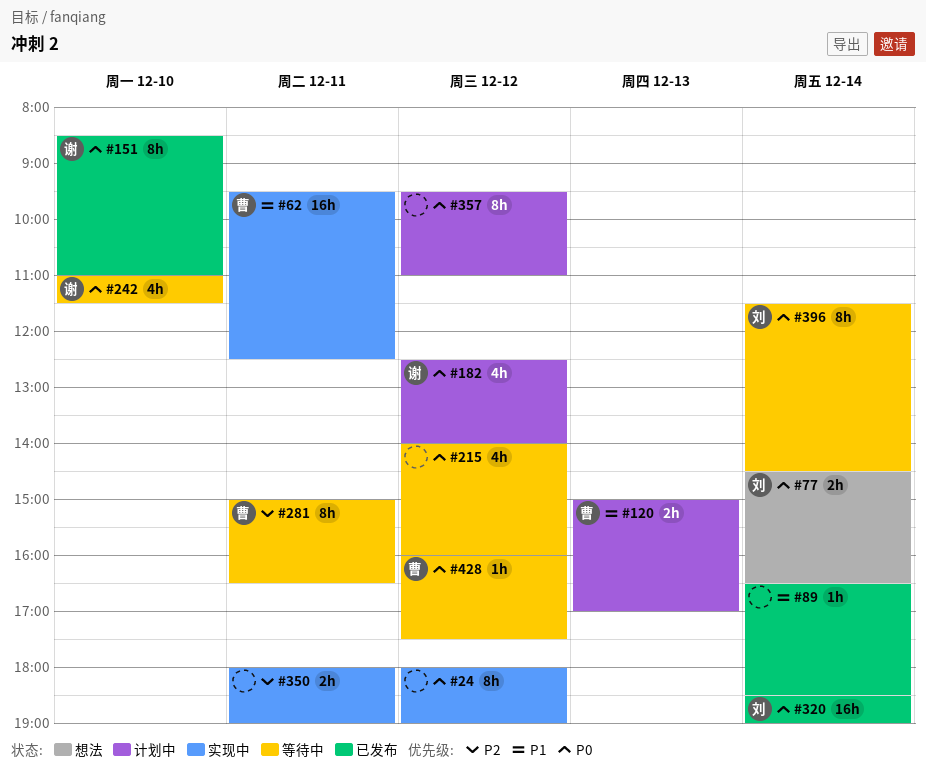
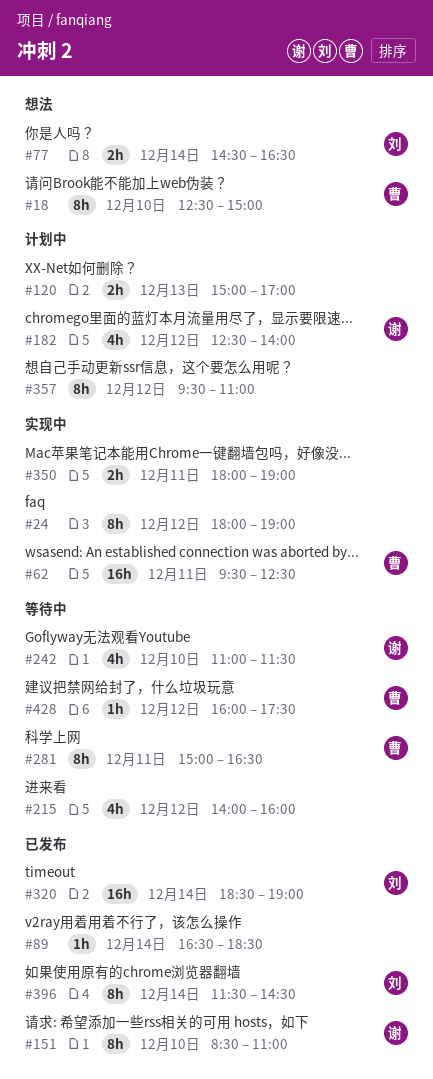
#18: none -> present
#120, owner: 曹 -> none
#396, status: 等待中 -> 已发布

